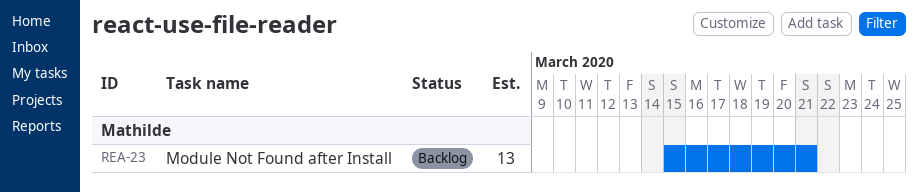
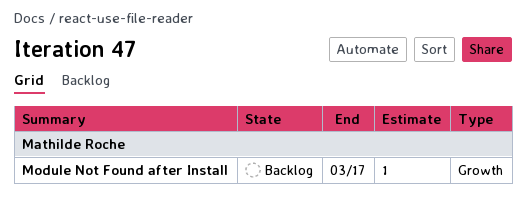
Module Not Found after Install, estimate: 13 -> 1
Module Not Found after Install, due: Mar 21 -> Mar 17

